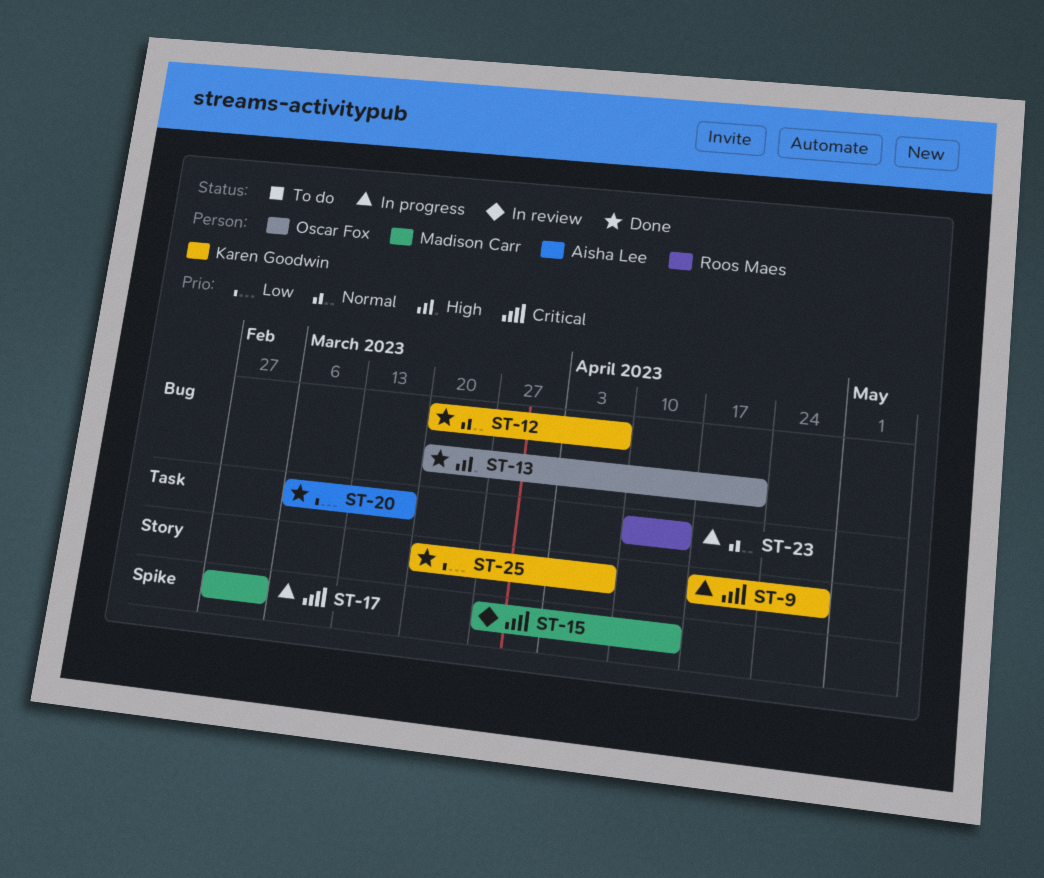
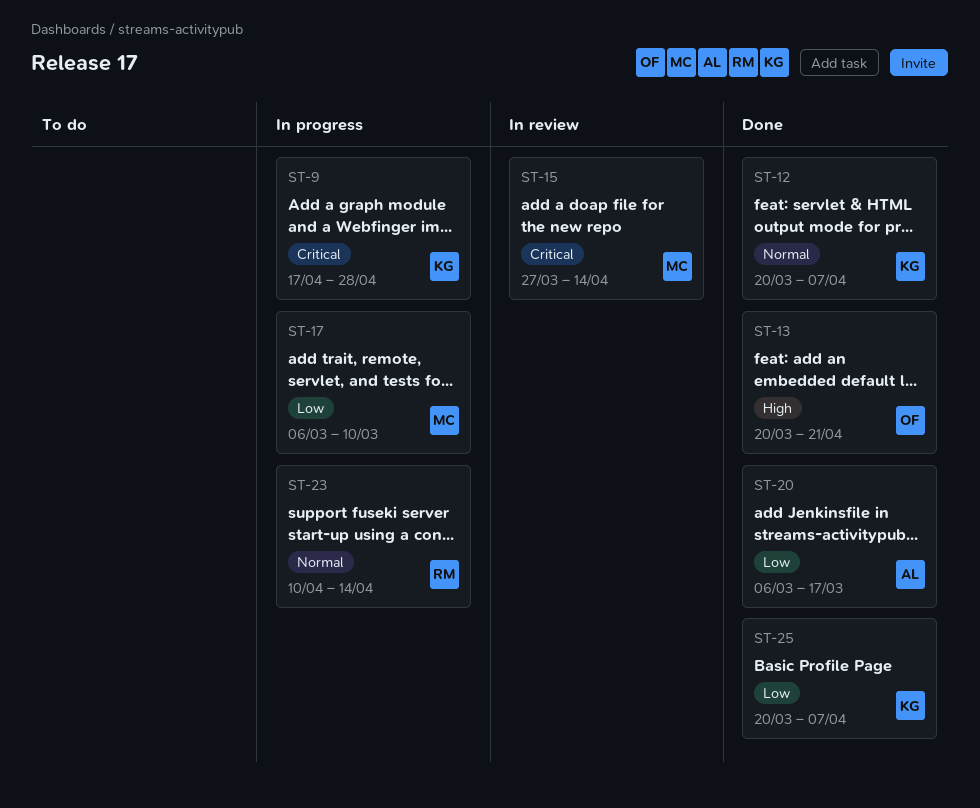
ST-17, priority: Critical -> Low
ST-17, start: Feb 27 -> Mar 6
ST-17, due: Mar 3 -> Mar 10

